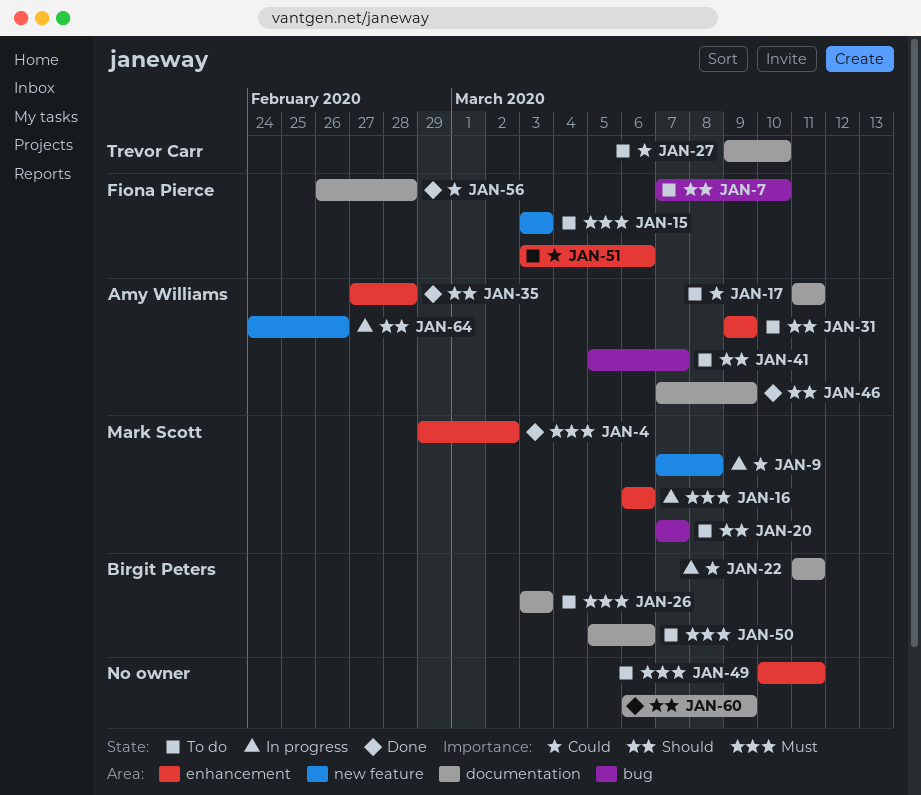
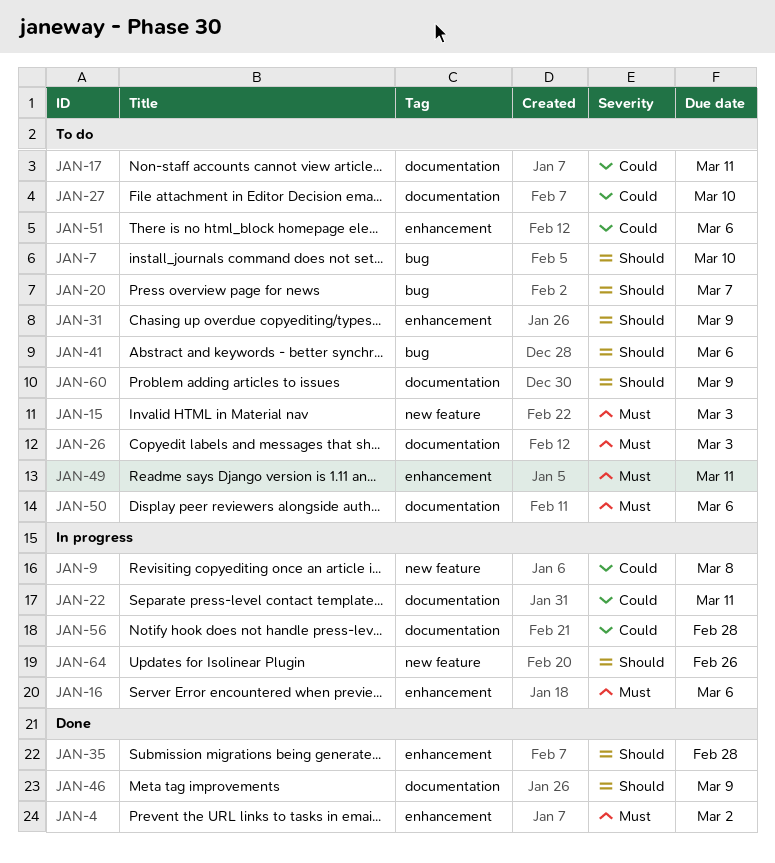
JAN-41, due: Mar 7 -> Mar 6
JAN-56, status: Done -> In progress
JAN-60, status: Done -> To do

